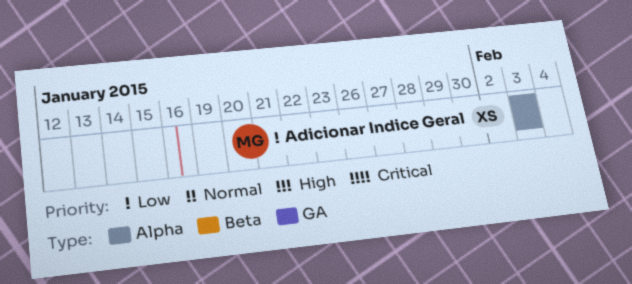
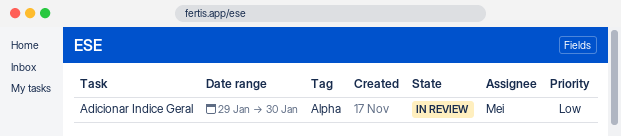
Adicionar Indice Geral, start: Feb 3 -> Jan 29
Adicionar Indice Geral, due: Feb 3 -> Jan 30

